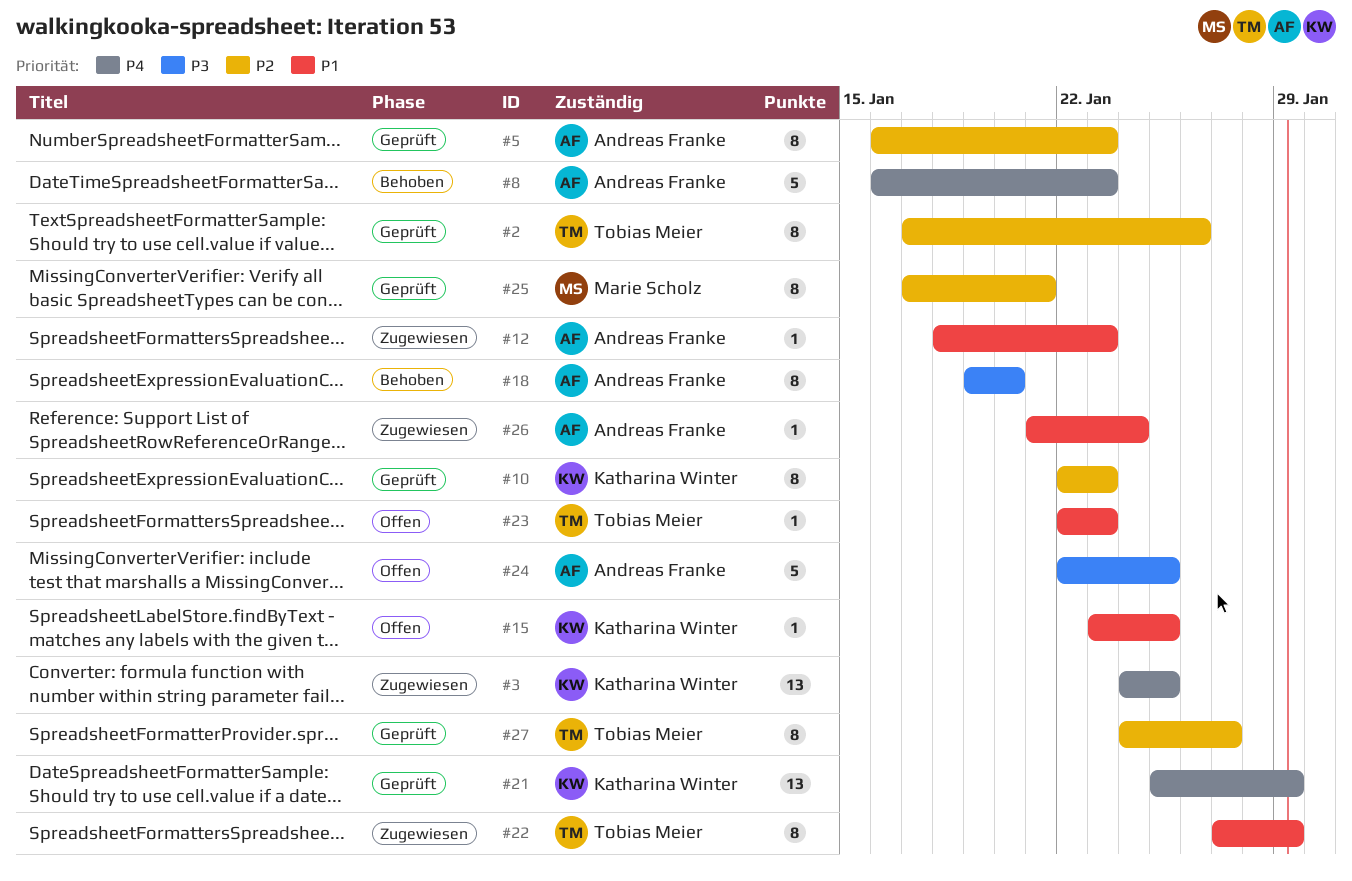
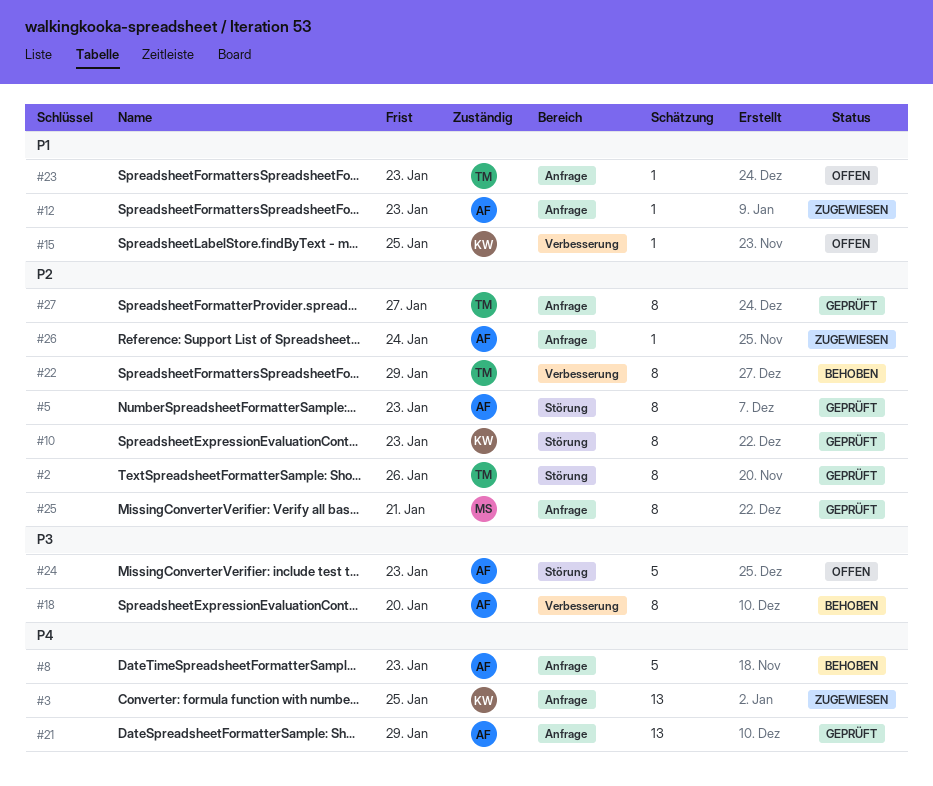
#21, owner: Katharina Winter -> Andreas Franke
#22, status: Zugewiesen -> Behoben
#22, priority: P1 -> P2
#24, due: Jan 25 -> Jan 23
#26, priority: P1 -> P2

